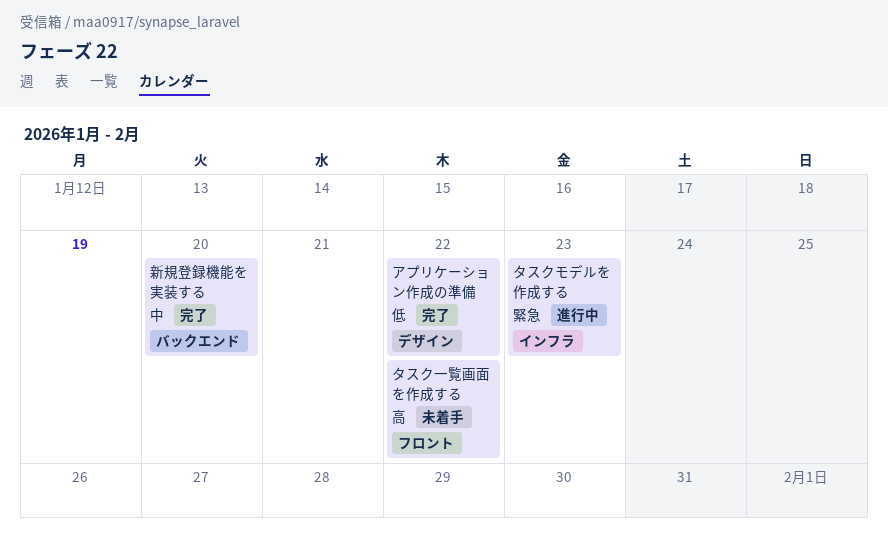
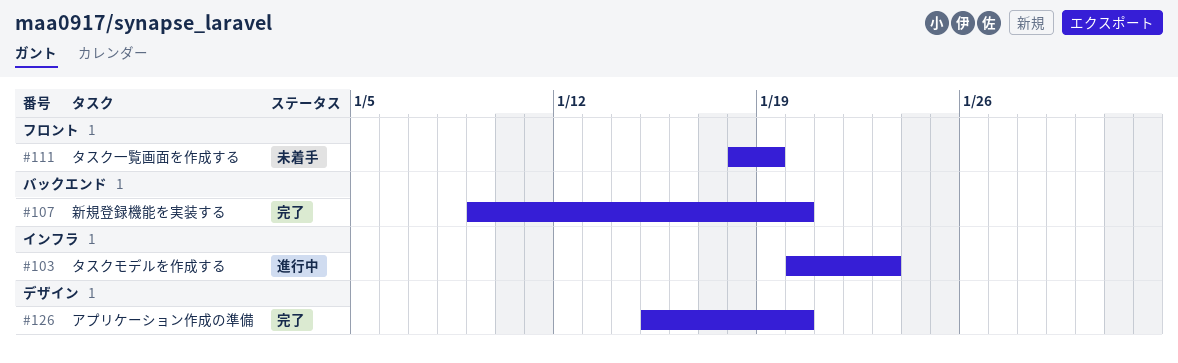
アプリケーション作成の準備, due: Jan 22 -> Jan 20
タスク一覧画面を作成する, due: Jan 22 -> Jan 19

